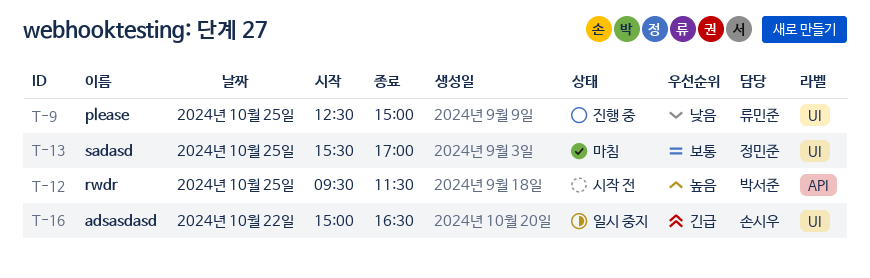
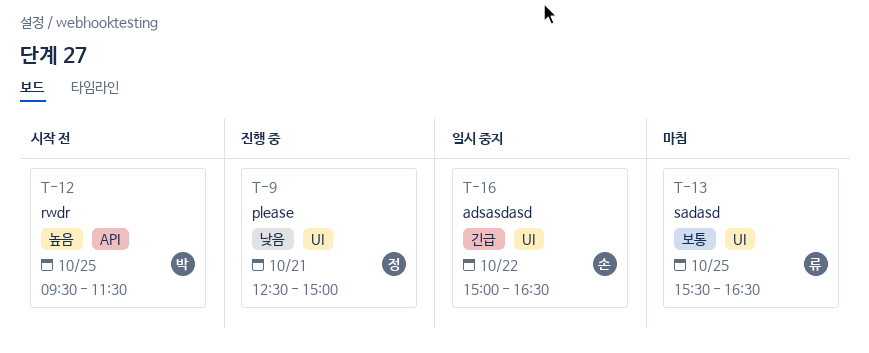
T-9, owner: 류민준 -> 정민준
T-9, day: Oct 25 -> Oct 21
T-13, owner: 정민준 -> 류민준
T-13, ends: 17:00 -> 16:30

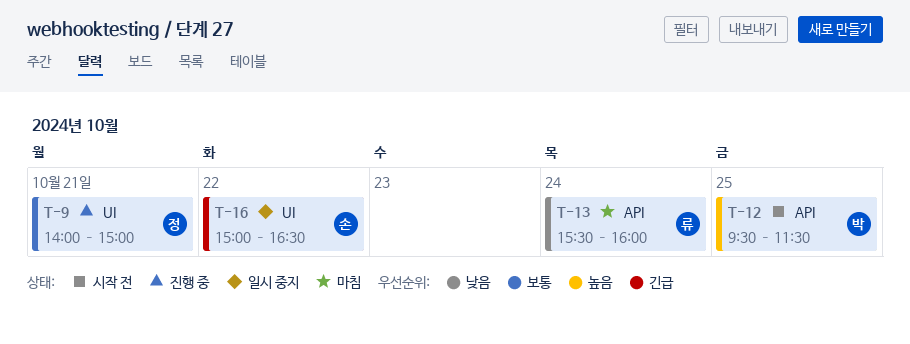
T-9, priority: 낮음 -> 보통
T-9, begins: 12:30 -> 14:00
T-13, priority: 보통 -> 낮음
T-13, label: UI -> API
T-13, day: Oct 25 -> Oct 24
T-13, ends: 16:30 -> 16:00

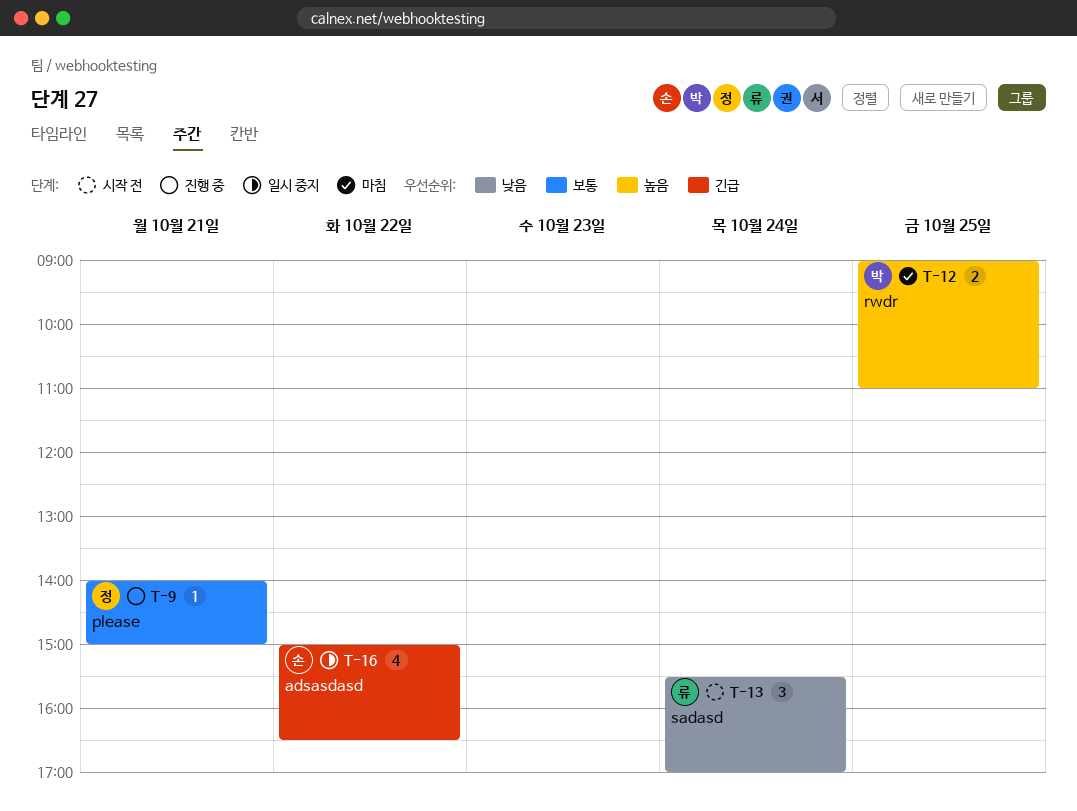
T-12, status: 시작 전 -> 마침
T-12, begins: 09:30 -> 09:00
T-12, ends: 11:30 -> 11:00
T-13, status: 마침 -> 시작 전
T-13, ends: 16:00 -> 17:00

